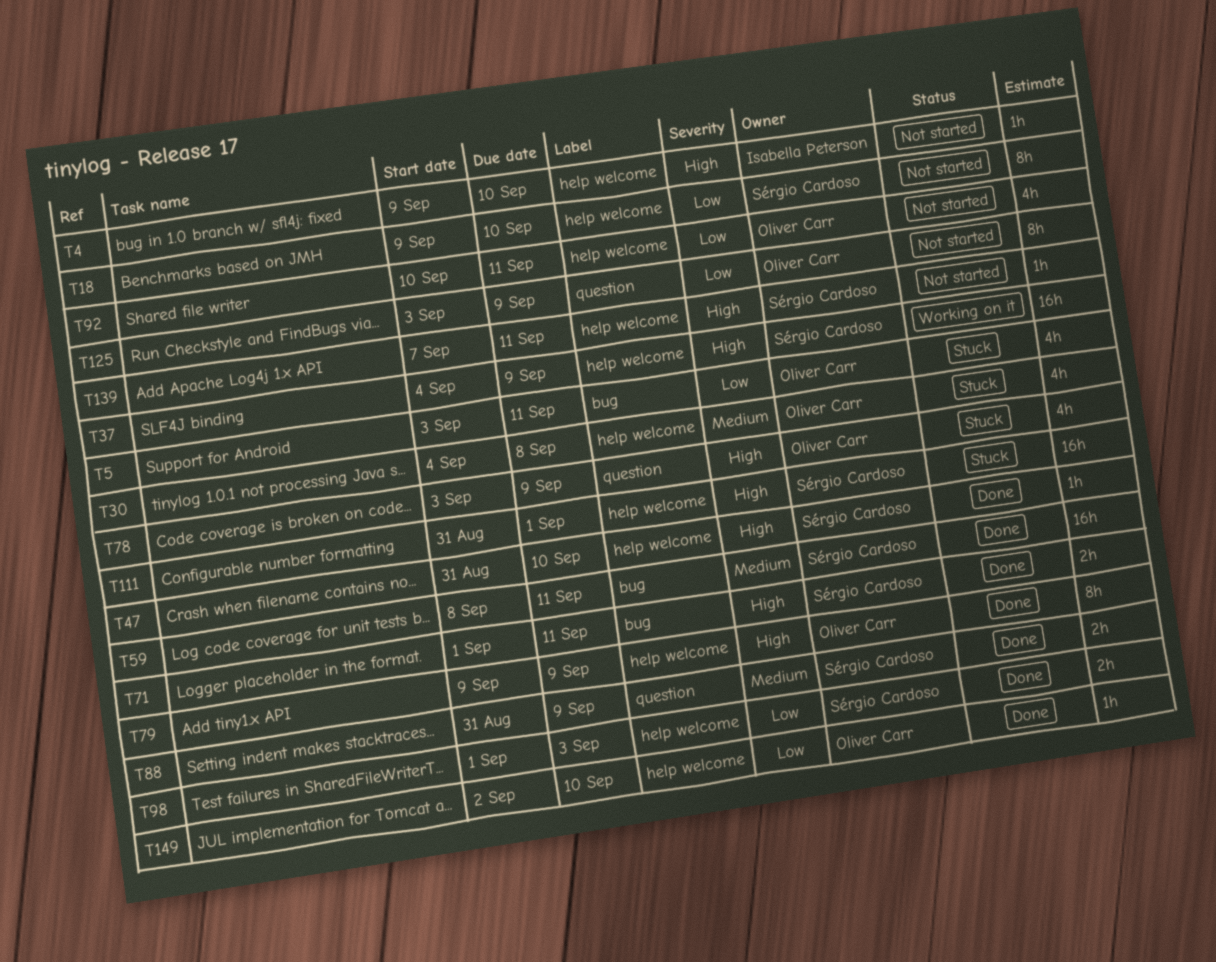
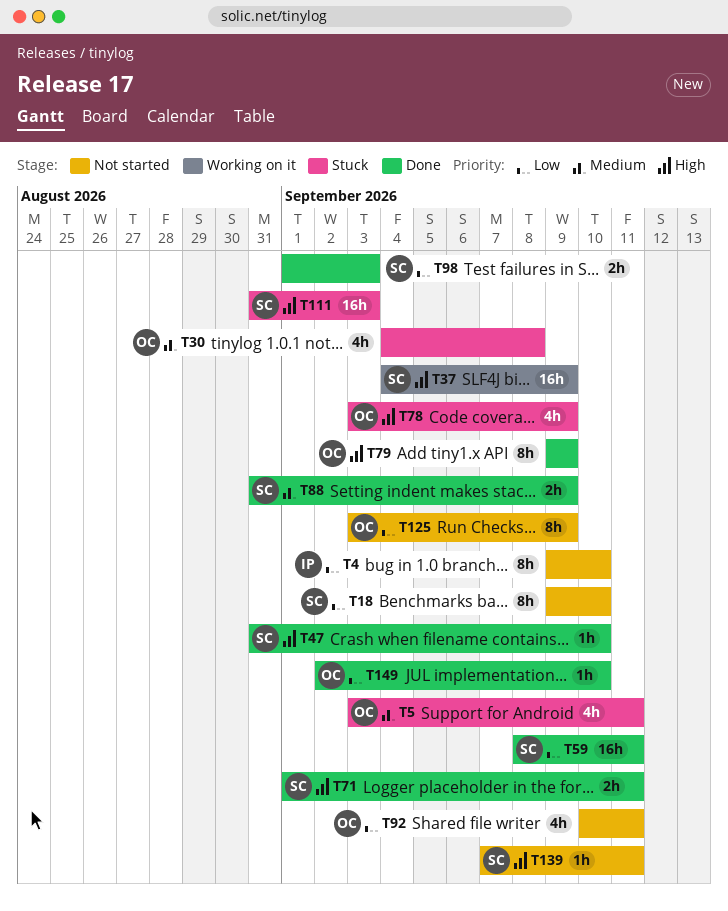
T4, priority: High -> Low
T4, estimate: 1h -> 8h
T5, priority: Low -> Medium
T59, priority: Medium -> Low
T111, due: Sep 1 -> Sep 3

